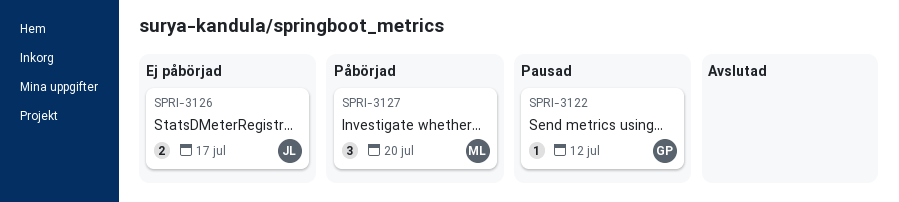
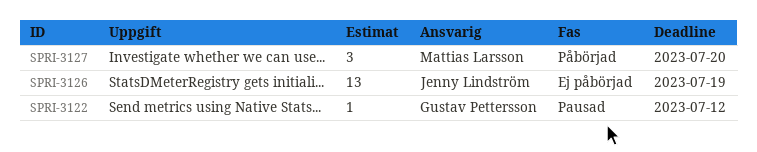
SPRI-3126, estimate: 2 -> 13
SPRI-3126, due: Jul 17 -> Jul 19

